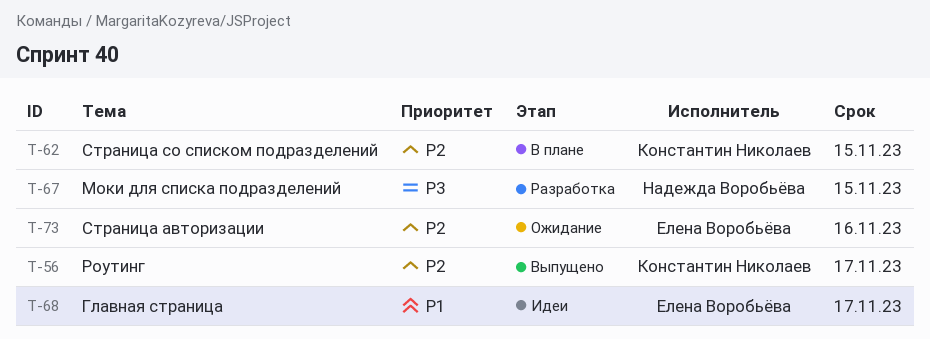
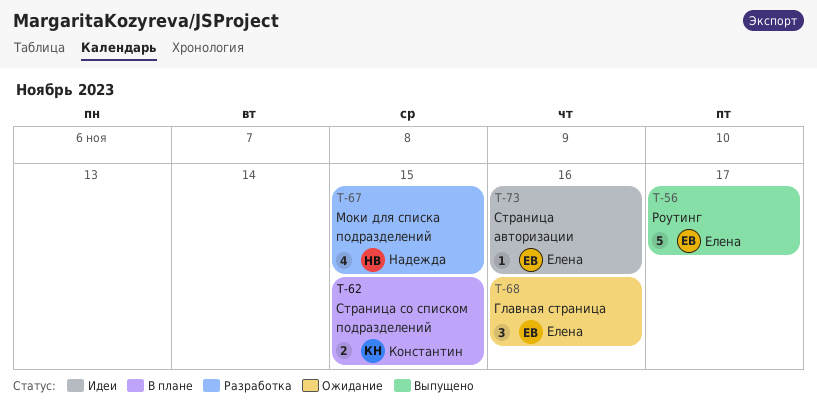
T-56, owner: Константин Николаев -> Елена Воробьёва
T-68, status: Идеи -> Ожидание
T-68, due: Nov 17 -> Nov 16
T-73, status: Ожидание -> Идеи

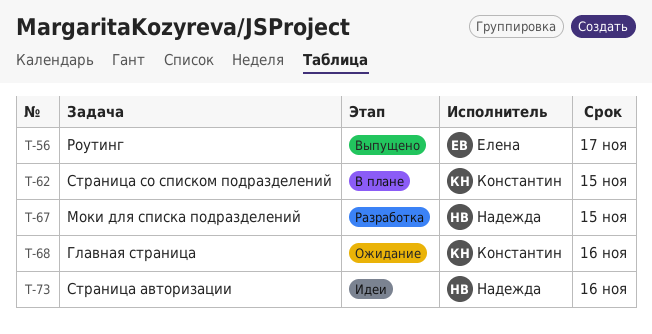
T-68, owner: Елена -> Константин
T-73, owner: Елена -> Надежда

